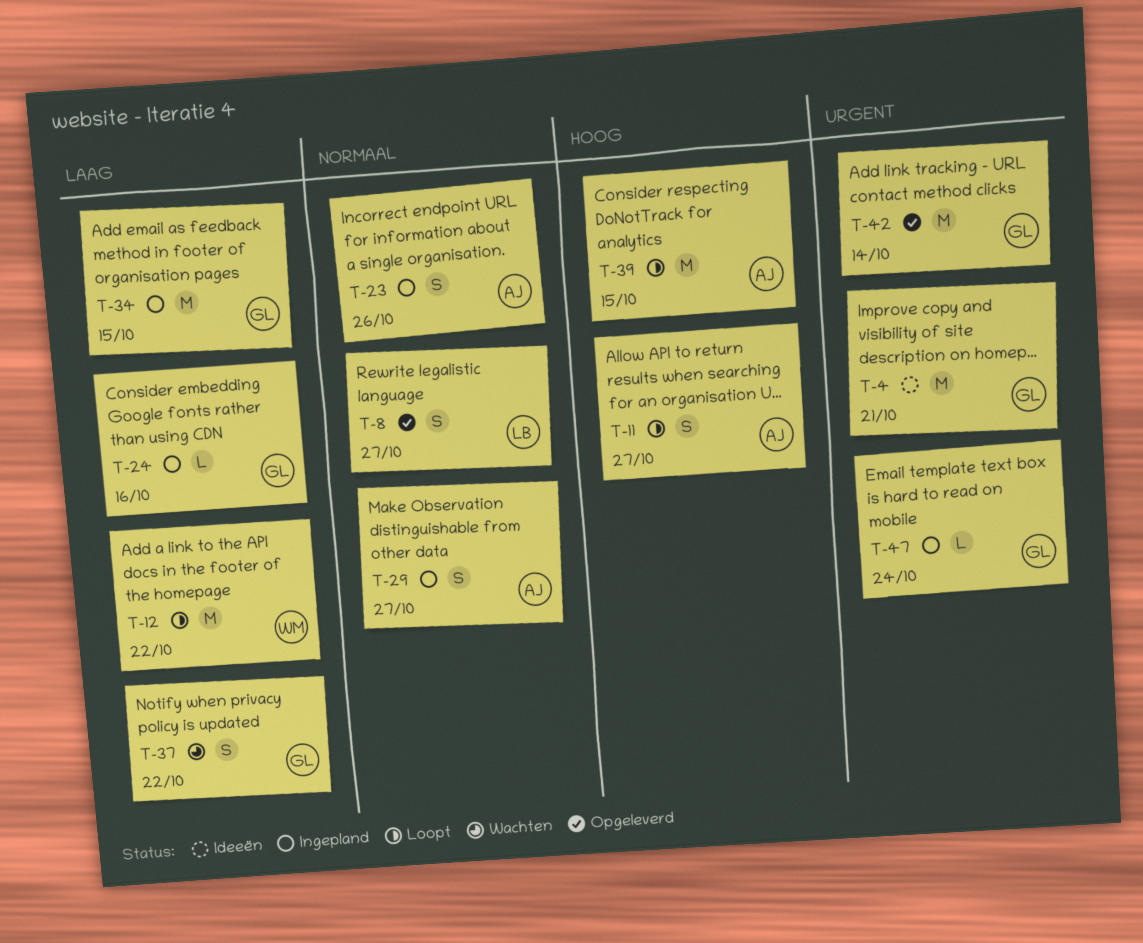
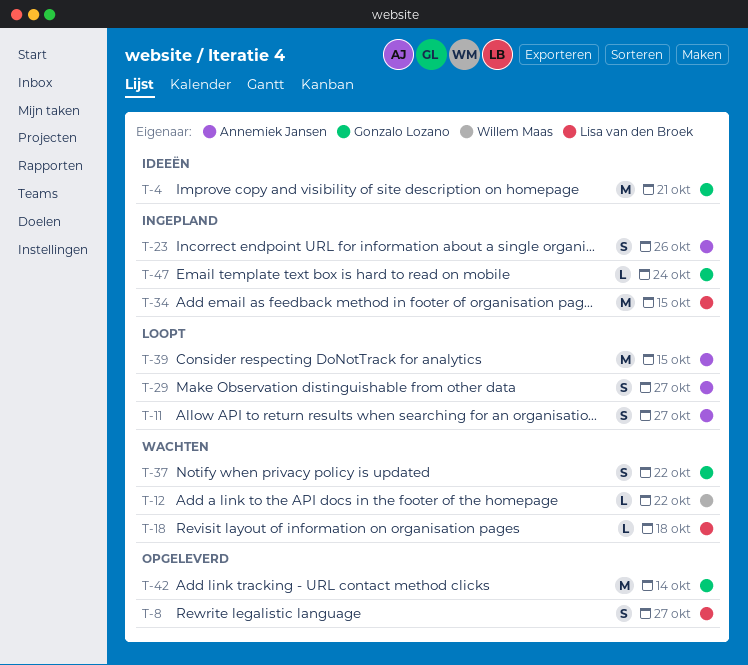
T-12, status: Loopt -> Wachten
T-12, estimate: M -> L
T-18: none -> present
T-24: present -> none
T-29, status: Ingepland -> Loopt
T-34, owner: Gonzalo Lozano -> Lisa van den Broek

